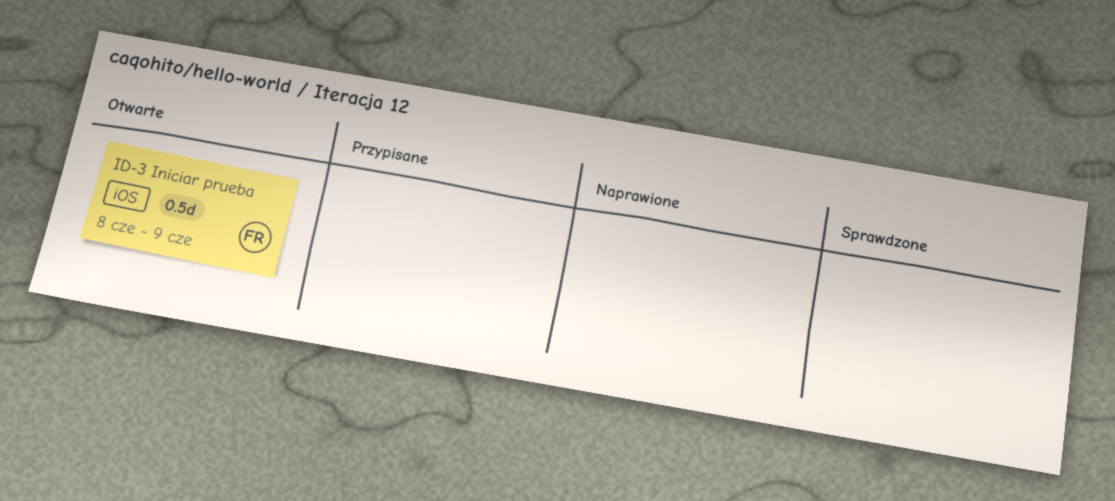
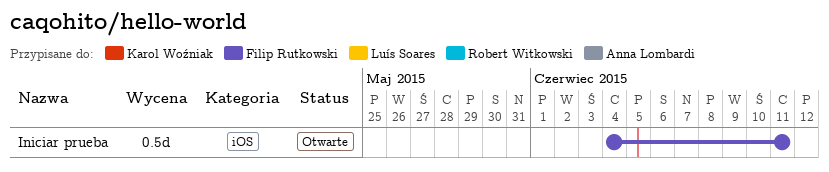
Iniciar prueba, start: Jun 8 -> Jun 4
Iniciar prueba, due: Jun 9 -> Jun 11

